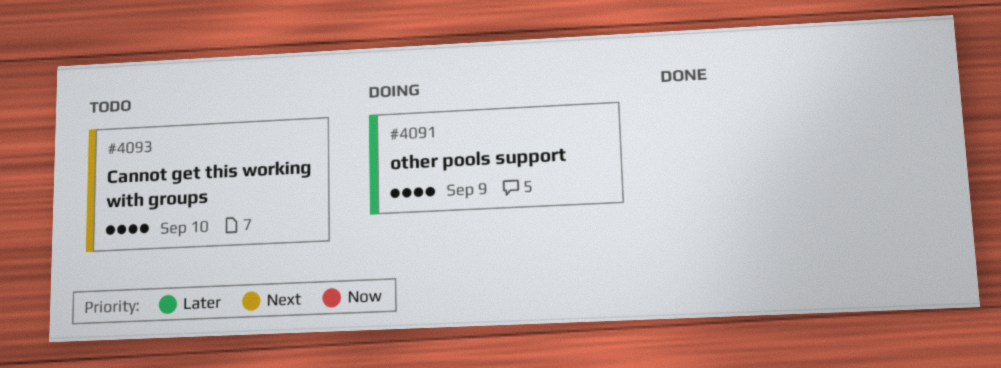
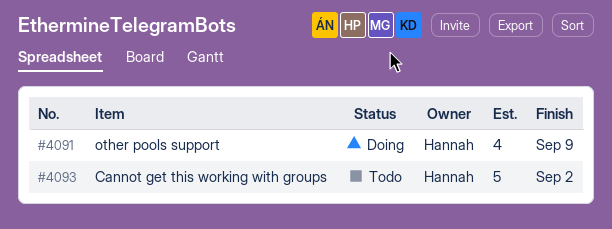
#4093, estimate: 4 -> 5
#4093, due: Sep 10 -> Sep 2

